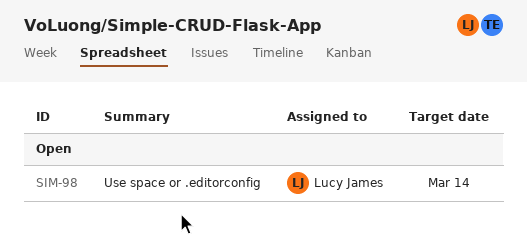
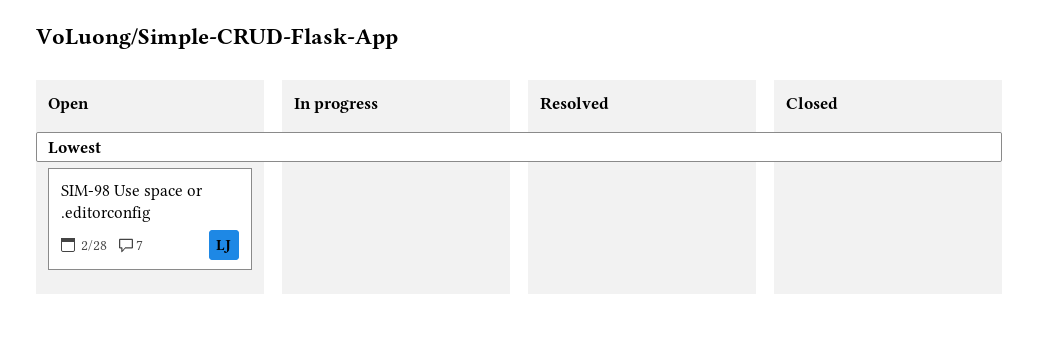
SIM-98, due: Mar 14 -> Feb 28

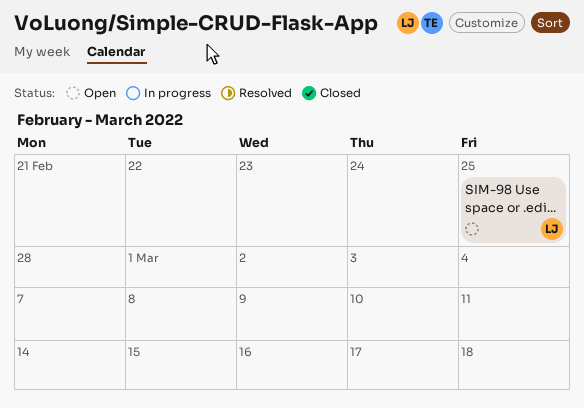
SIM-98, due: Feb 28 -> Feb 25

